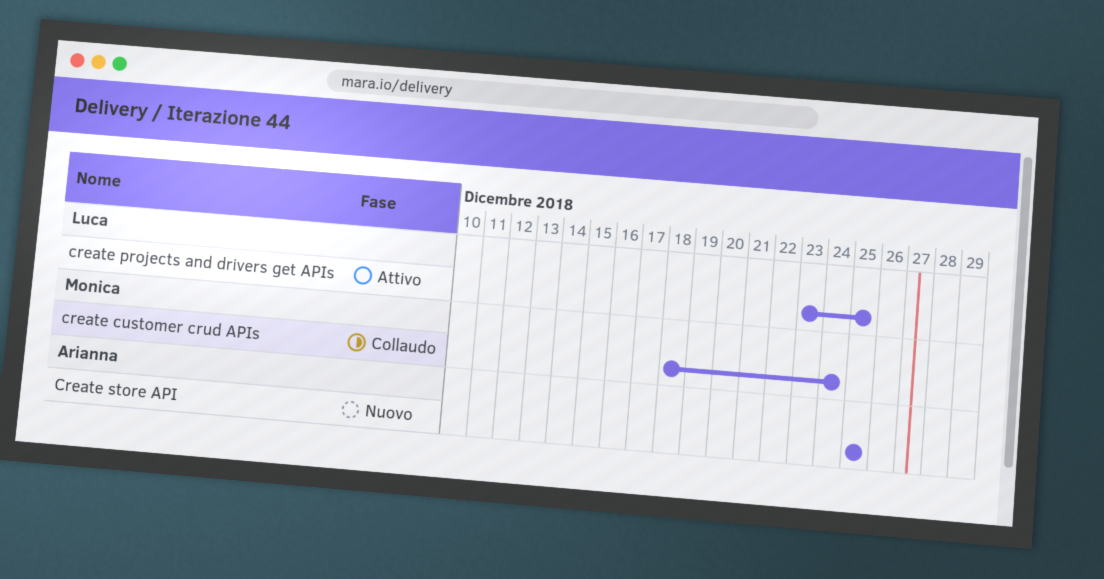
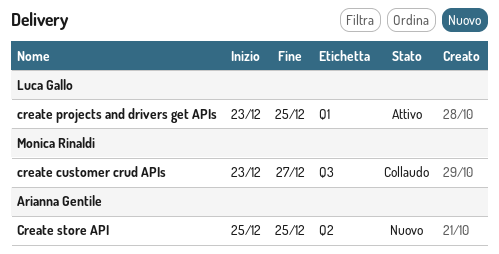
create customer crud APIs, start: Dec 18 -> Dec 23
create customer crud APIs, due: Dec 24 -> Dec 27

